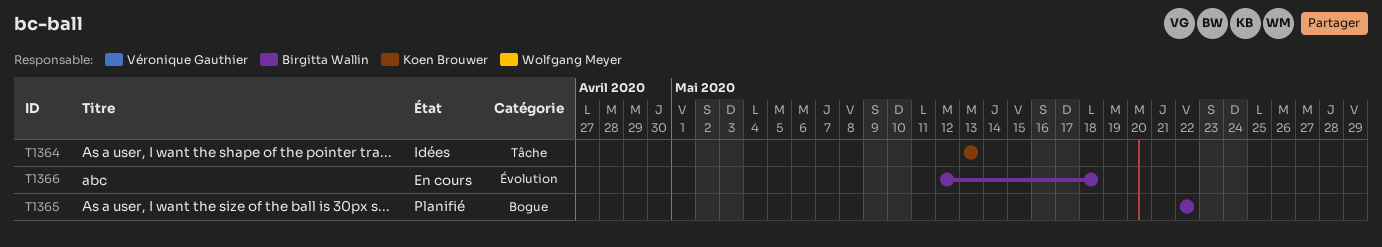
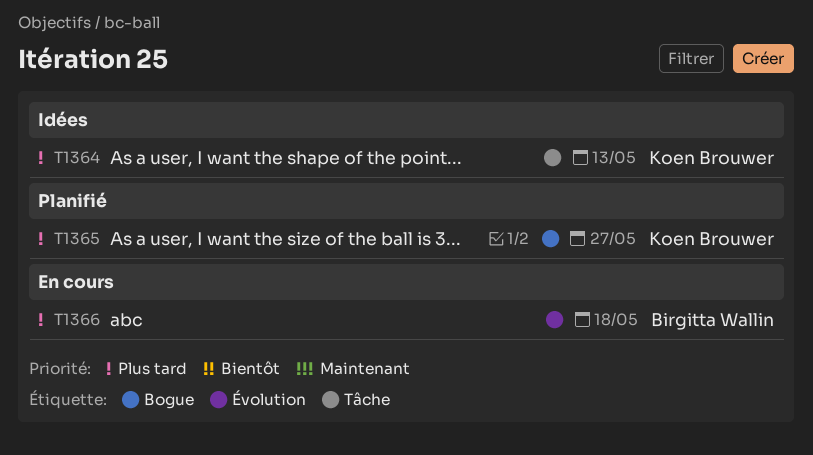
T1365, owner: Birgitta Wallin -> Koen Brouwer
T1365, due: May 22 -> May 27

